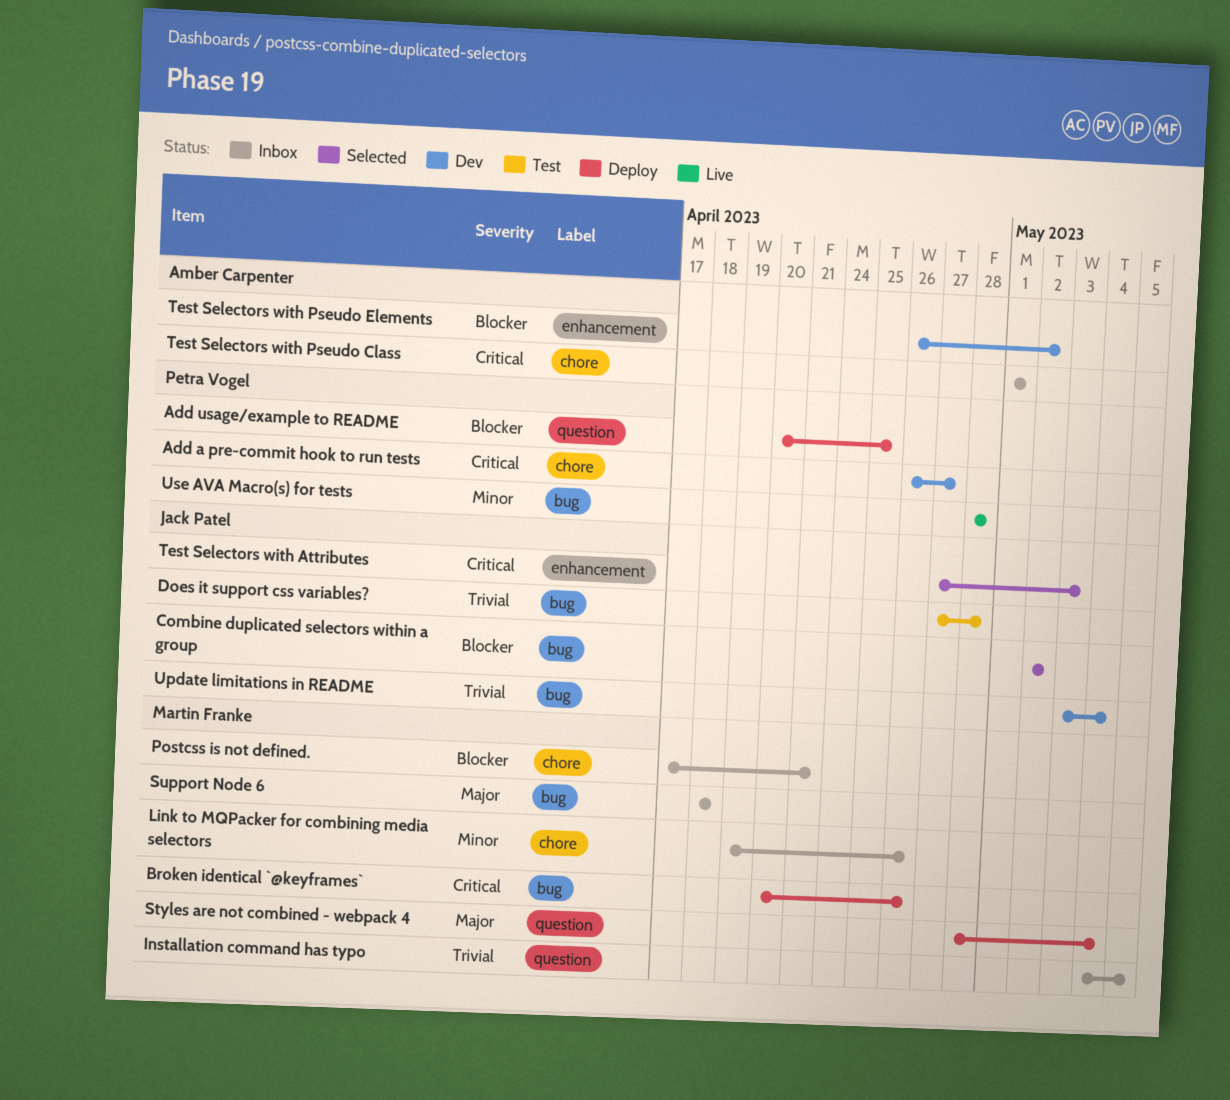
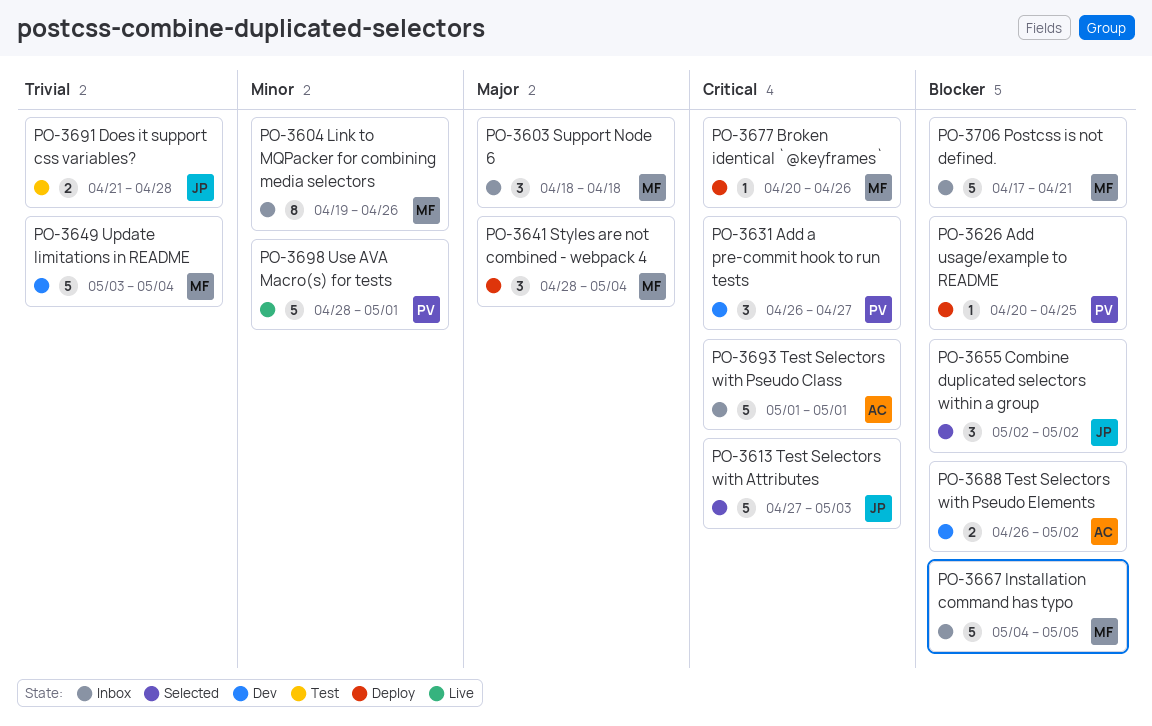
Does it support css variables?, start: Apr 27 -> Apr 21
Installation command has typo, priority: Trivial -> Blocker
Update limitations in README, owner: Jack Patel -> Martin Franke
Use AVA Macro(s) for tests, due: Apr 28 -> May 1

